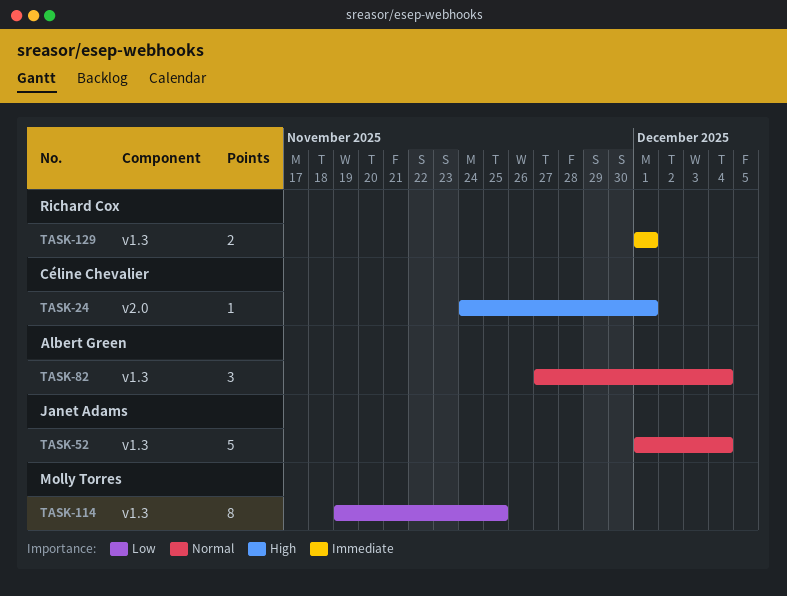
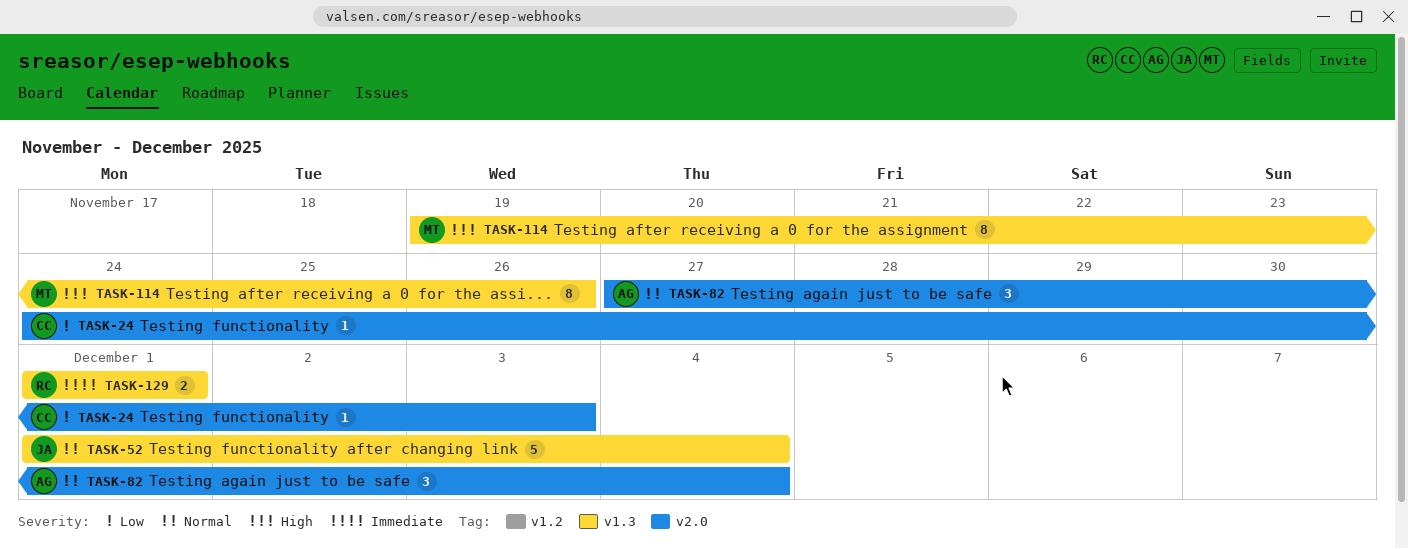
TASK-24, priority: High -> Low
TASK-24, due: Dec 1 -> Dec 3
TASK-82, label: v1.3 -> v2.0
TASK-114, priority: Low -> High
TASK-114, due: Nov 25 -> Nov 26

